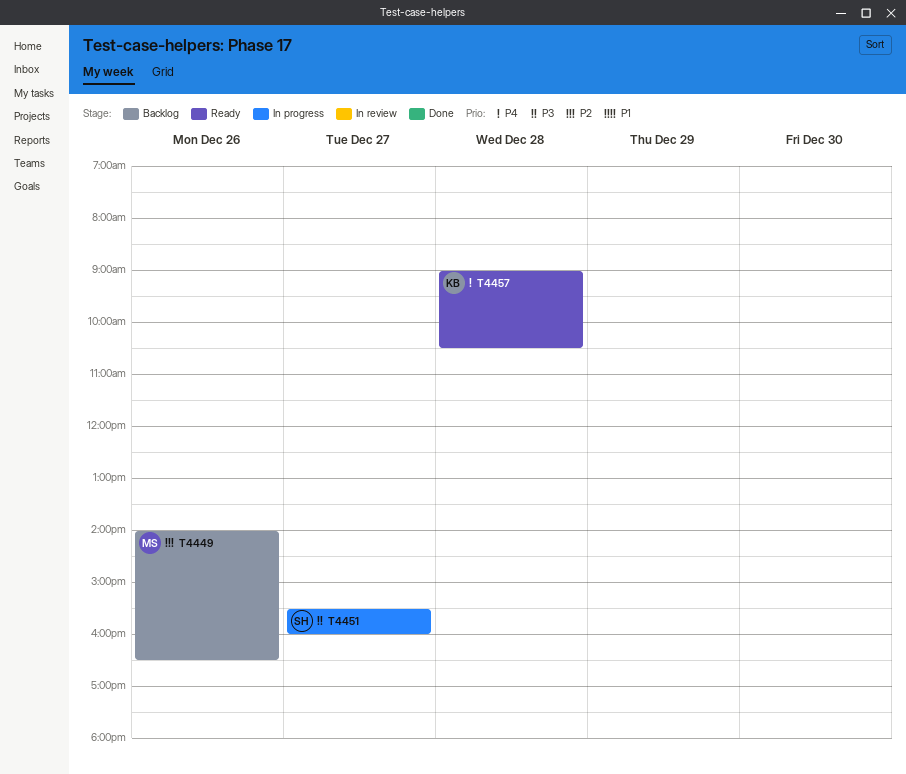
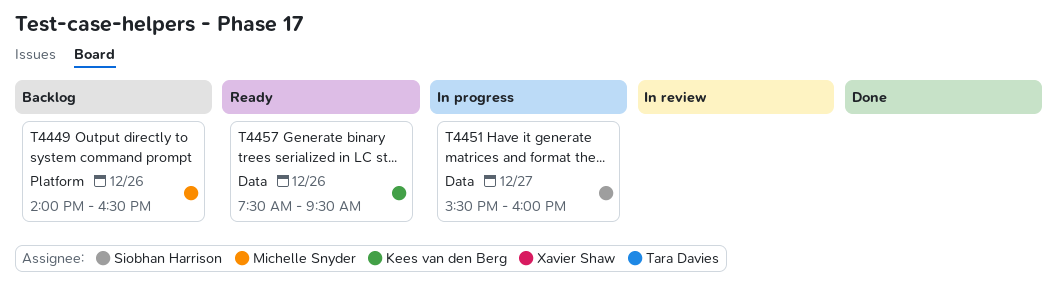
T4457, day: Dec 28 -> Dec 26
T4457, begins: 09:00 -> 07:30
T4457, ends: 10:30 -> 09:30

